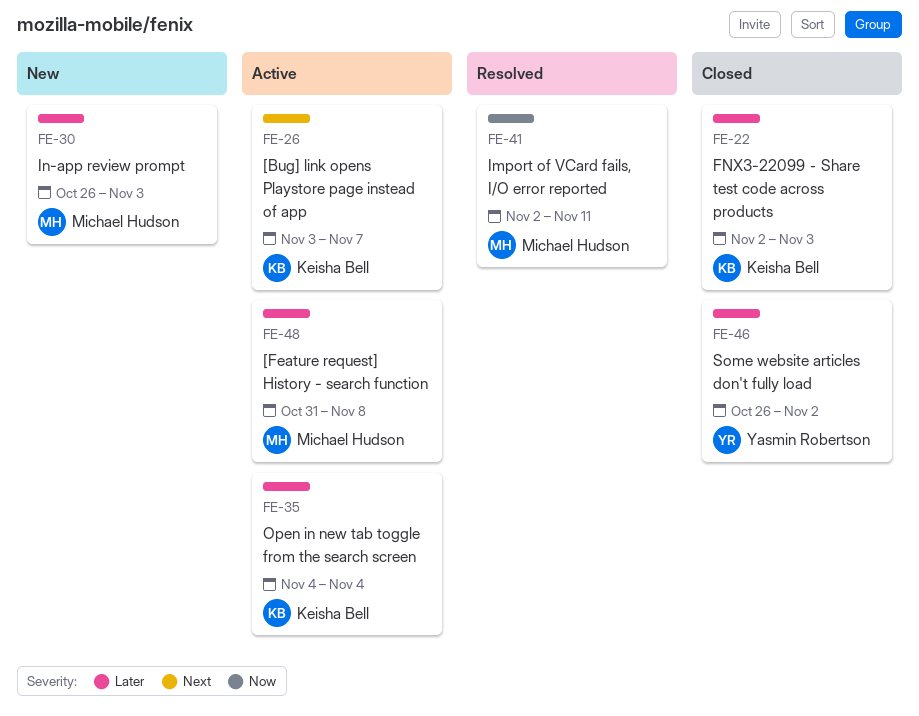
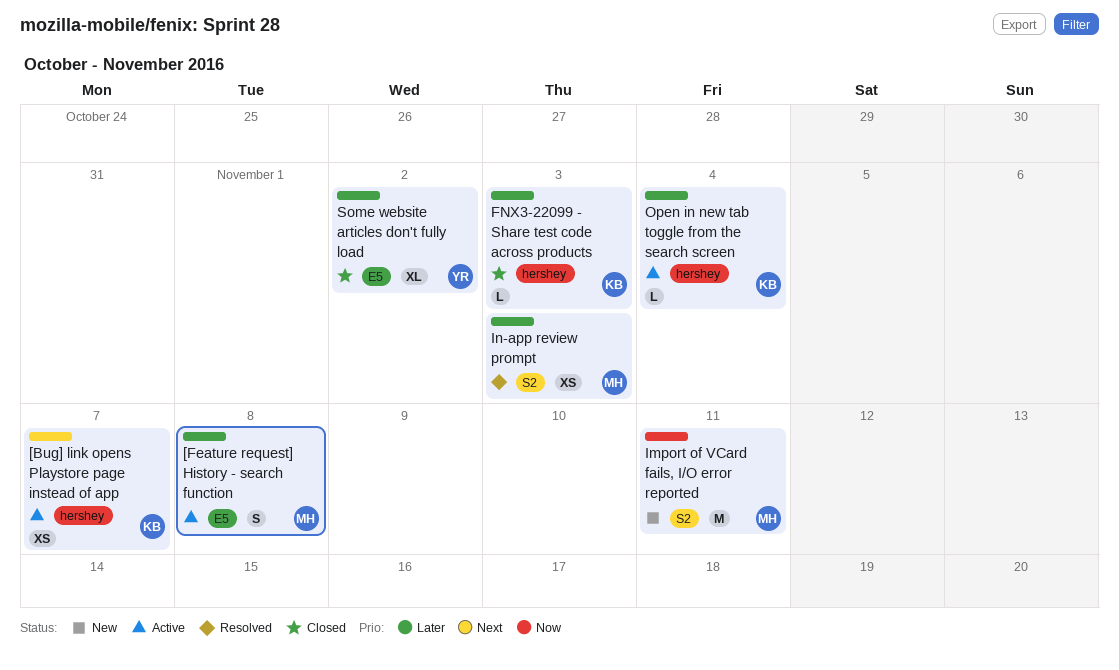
Import of VCard fails, I/O error reported, status: Resolved -> New
In-app review prompt, status: New -> Resolved

